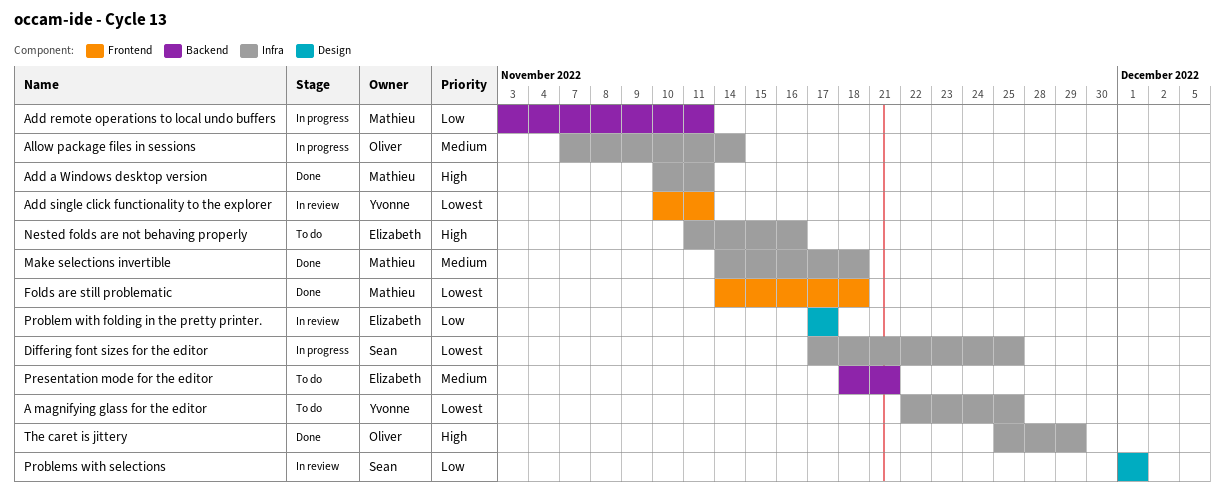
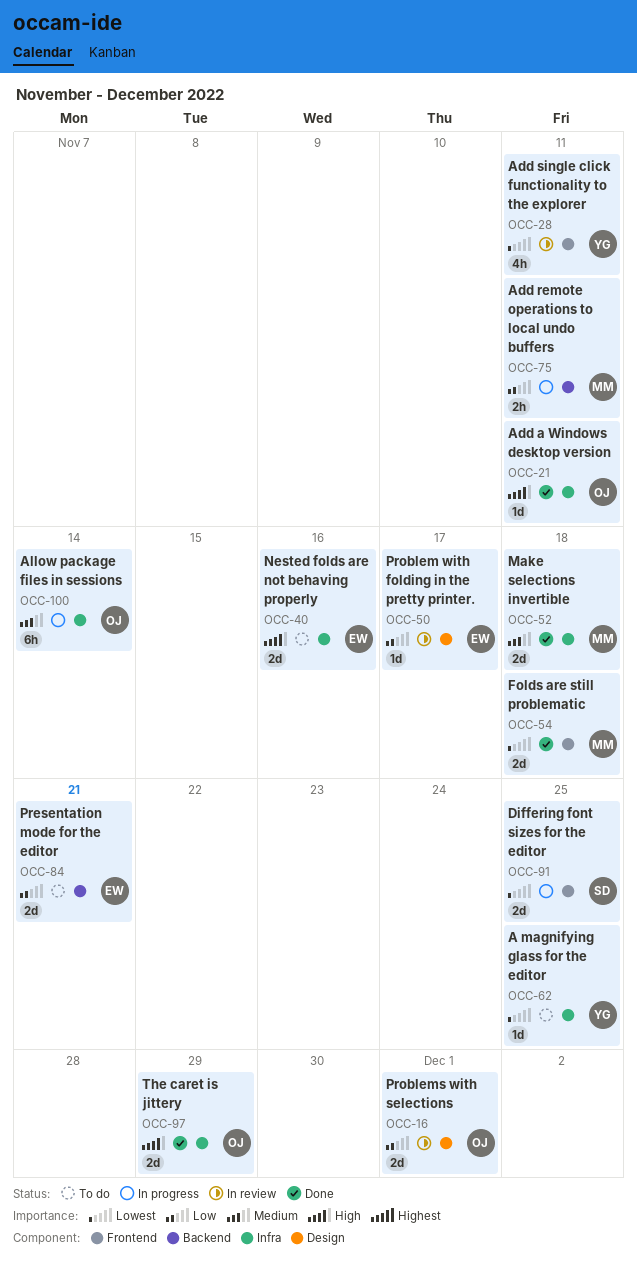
Add a Windows desktop version, owner: Mathieu -> Oliver
Differing font sizes for the editor, label: Infra -> Frontend
Presentation mode for the editor, priority: Medium -> Low
Problems with selections, owner: Sean -> Oliver

